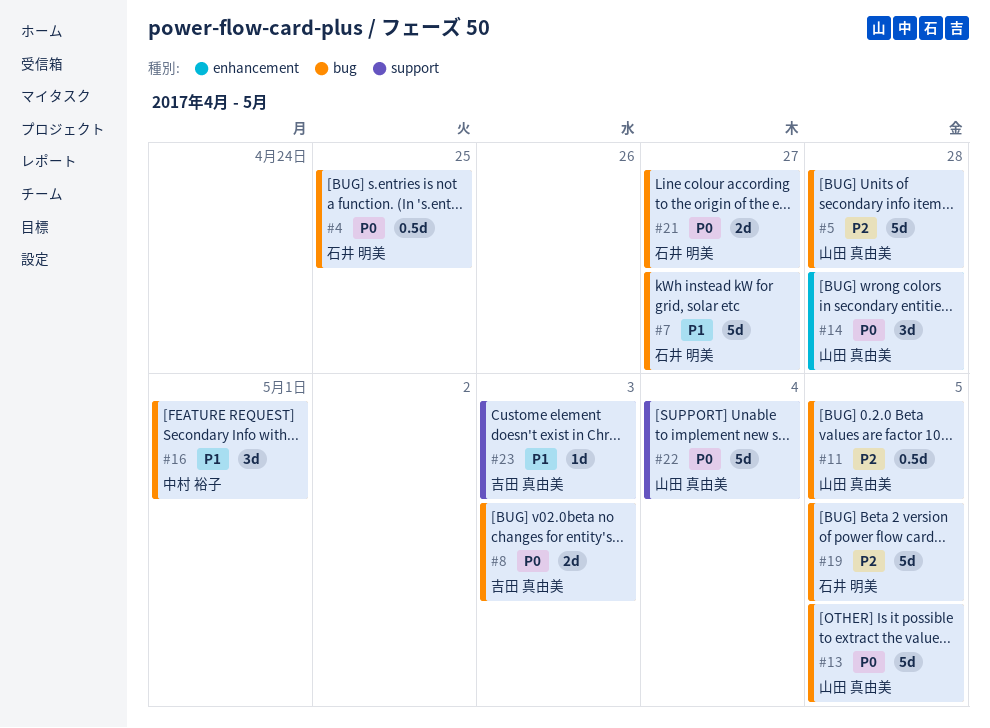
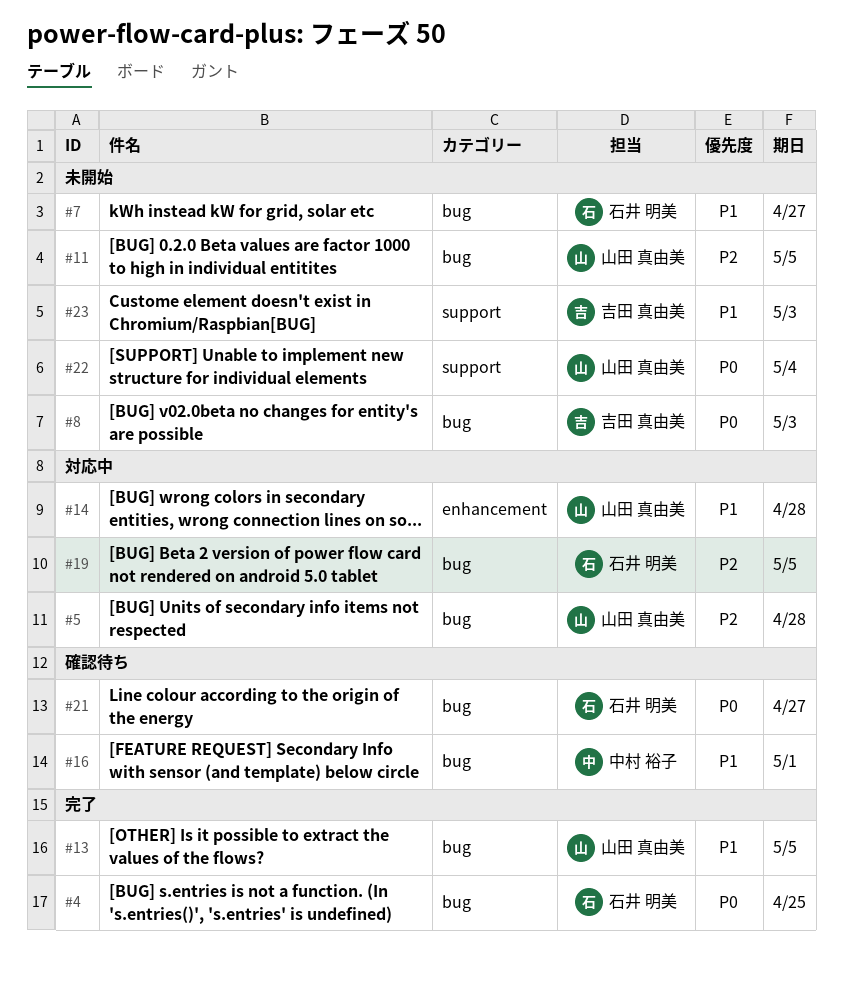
#13, priority: P0 -> P1
#14, priority: P0 -> P1

